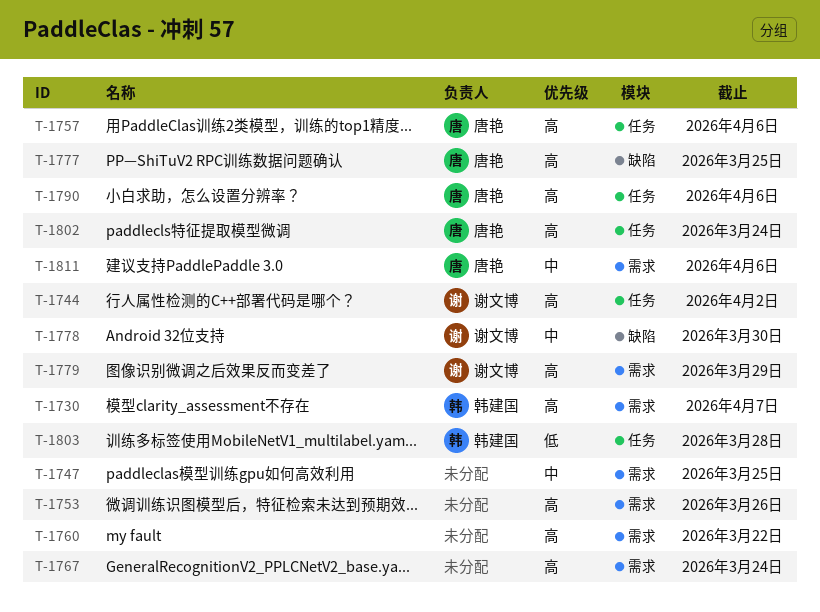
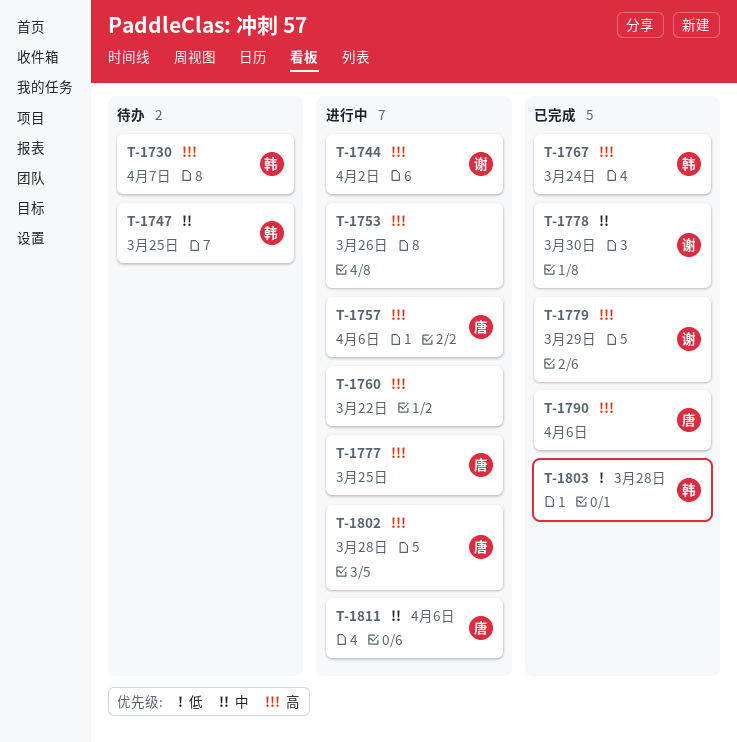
T-1747, owner: none -> 韩建国
T-1767, owner: none -> 韩建国
T-1802, due: Mar 24 -> Mar 28

